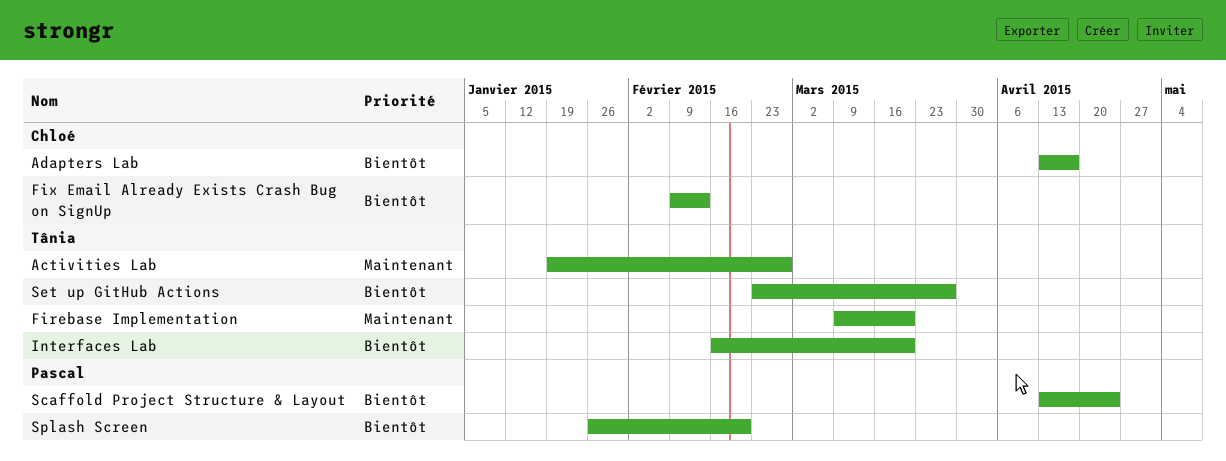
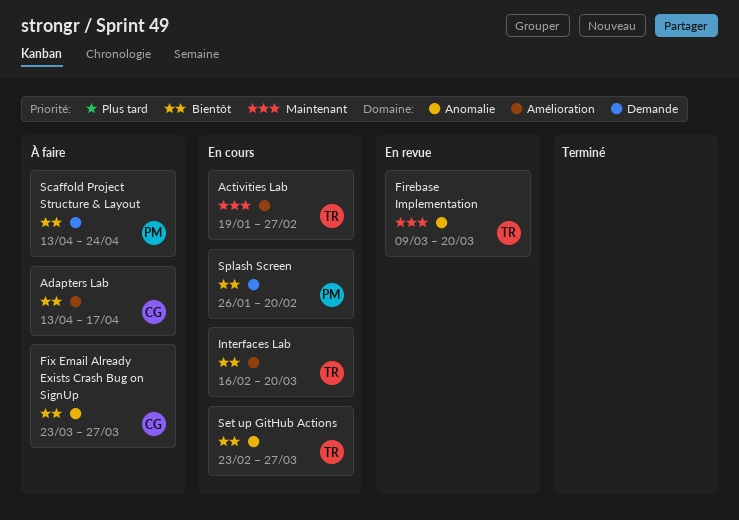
Fix Email Already Exists Crash Bug on SignUp, start: Feb 9 -> Mar 23
Fix Email Already Exists Crash Bug on SignUp, due: Feb 13 -> Mar 27

